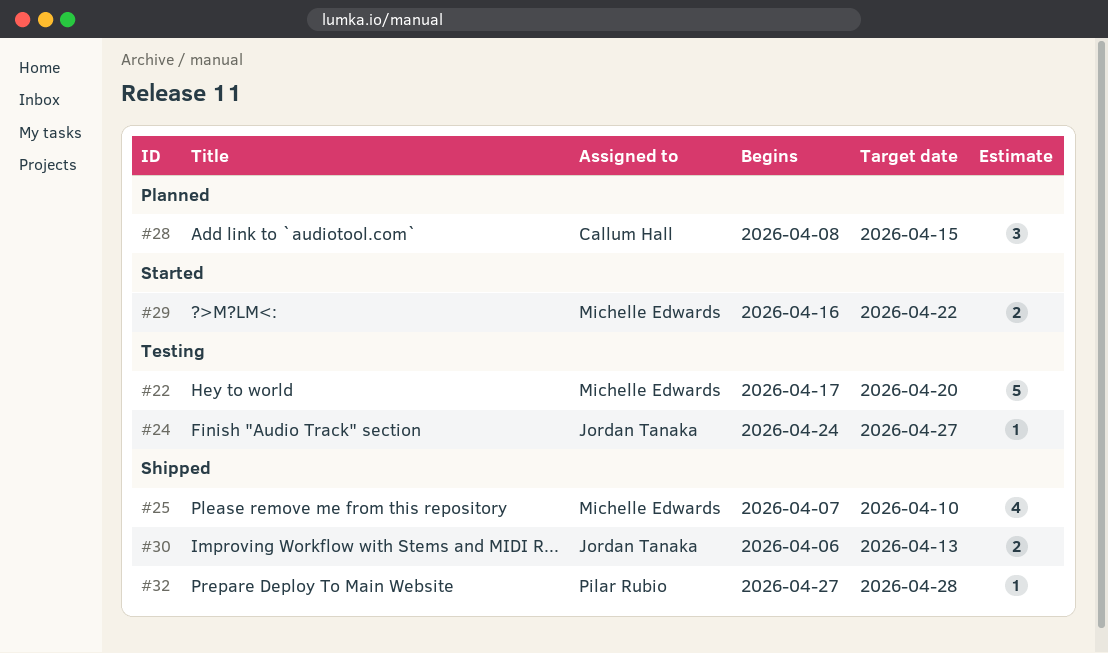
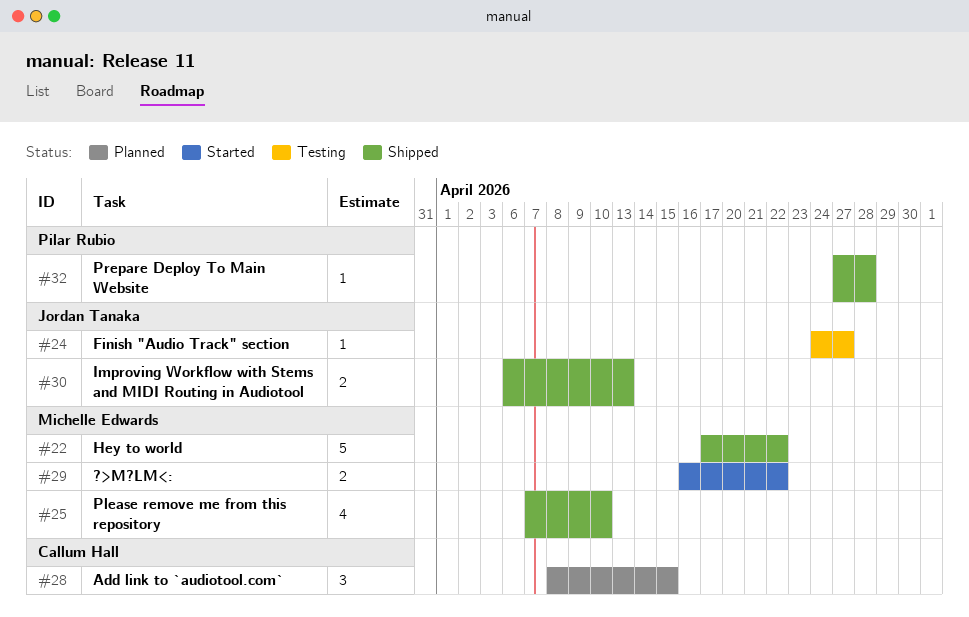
#22, status: Testing -> Shipped
#22, due: Apr 20 -> Apr 22

